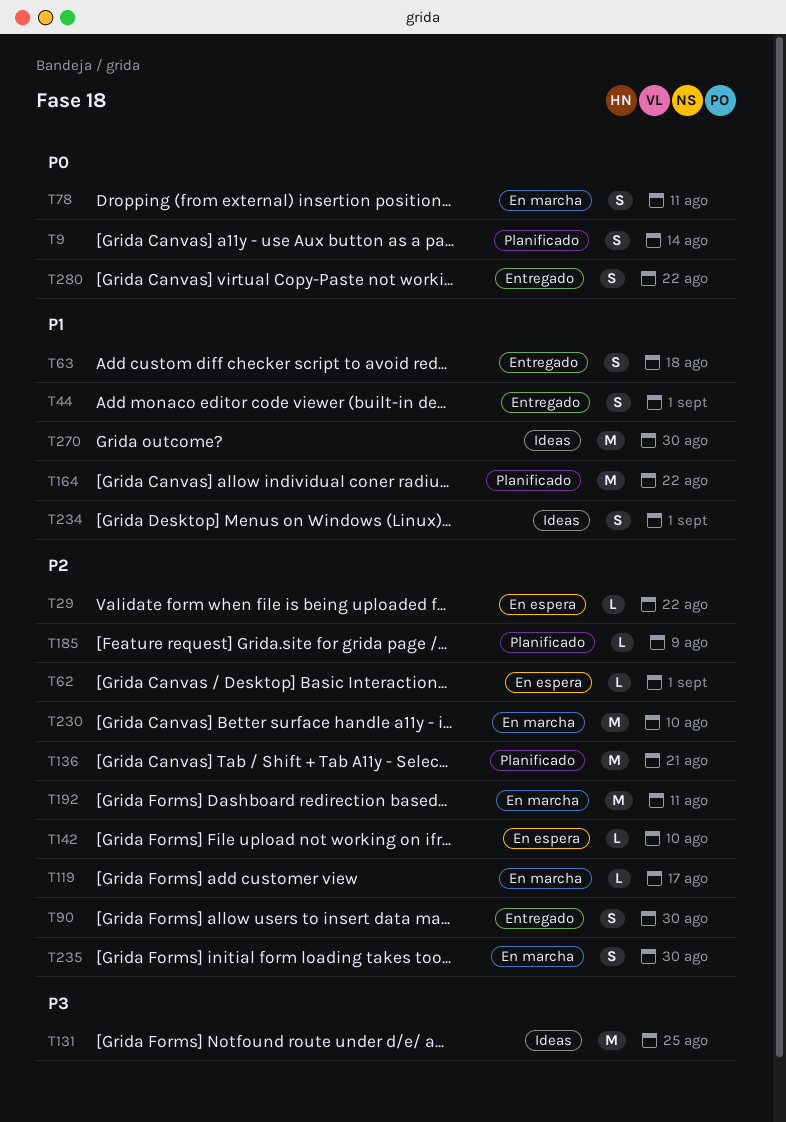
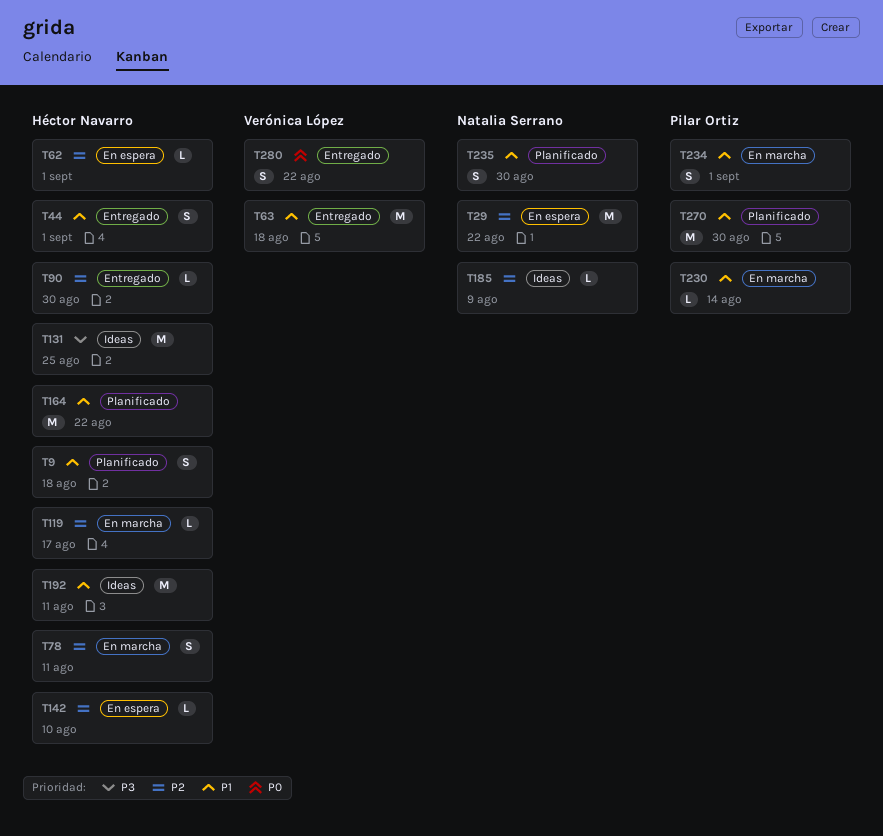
T9, priority: P0 -> P1
T9, due: Aug 14 -> Aug 18
T29, estimate: L -> M
T63, estimate: S -> M
T78, priority: P0 -> P2
T90, estimate: S -> L
T136: present -> none
T185, status: Planificado -> Ideas
T192, status: En marcha -> Ideas
T192, priority: P2 -> P1
T230, priority: P2 -> P1
T230, estimate: M -> L
T230, due: Aug 10 -> Aug 14
T234, status: Ideas -> En marcha
T235, status: En marcha -> Planificado
T235, priority: P2 -> P1
T270, status: Ideas -> Planificado

